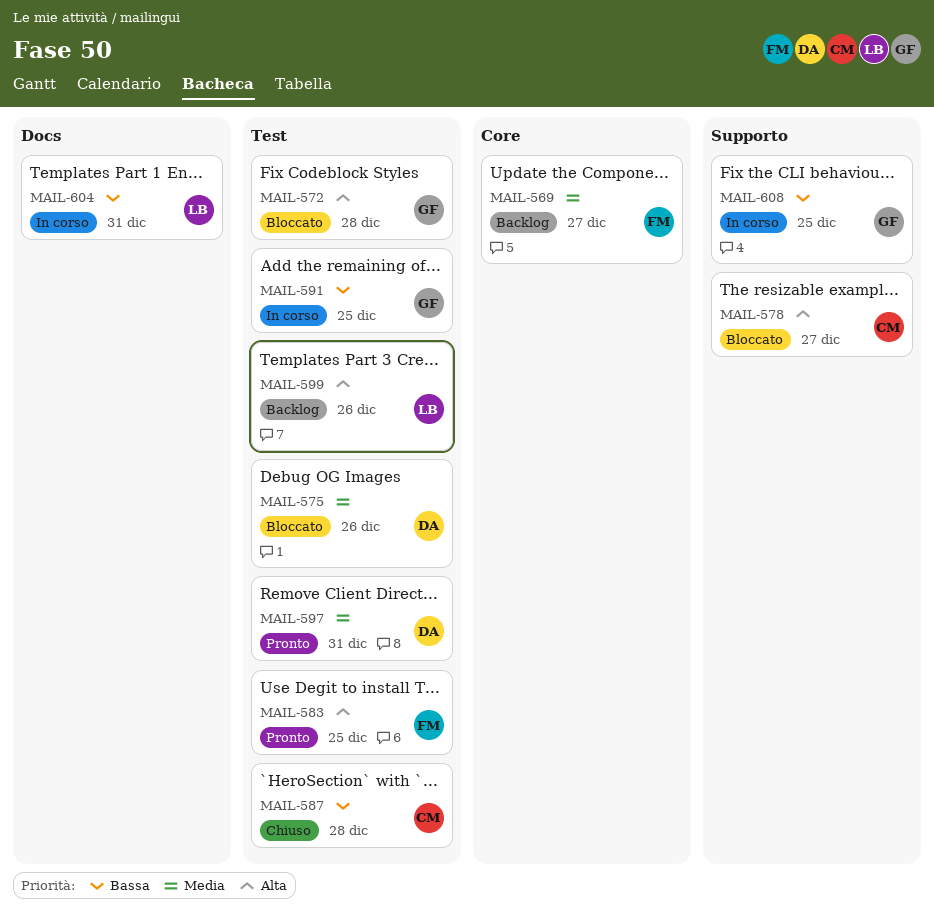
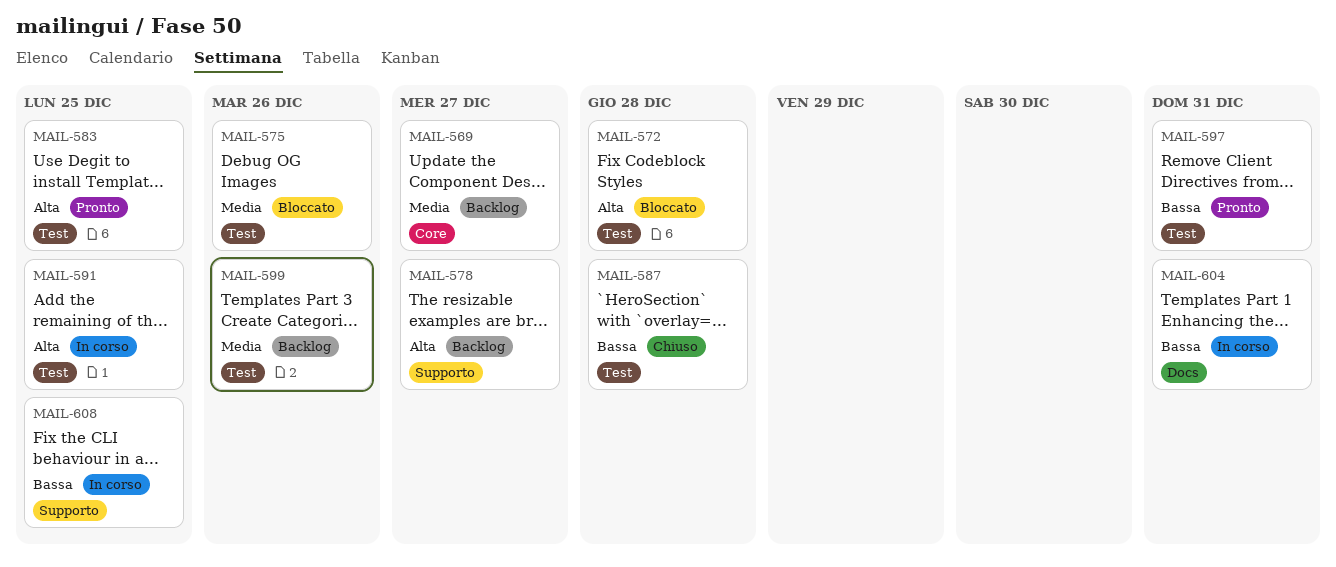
MAIL-578, status: Bloccato -> Backlog
MAIL-591, priority: Bassa -> Alta
MAIL-597, priority: Media -> Bassa
MAIL-599, priority: Alta -> Media

